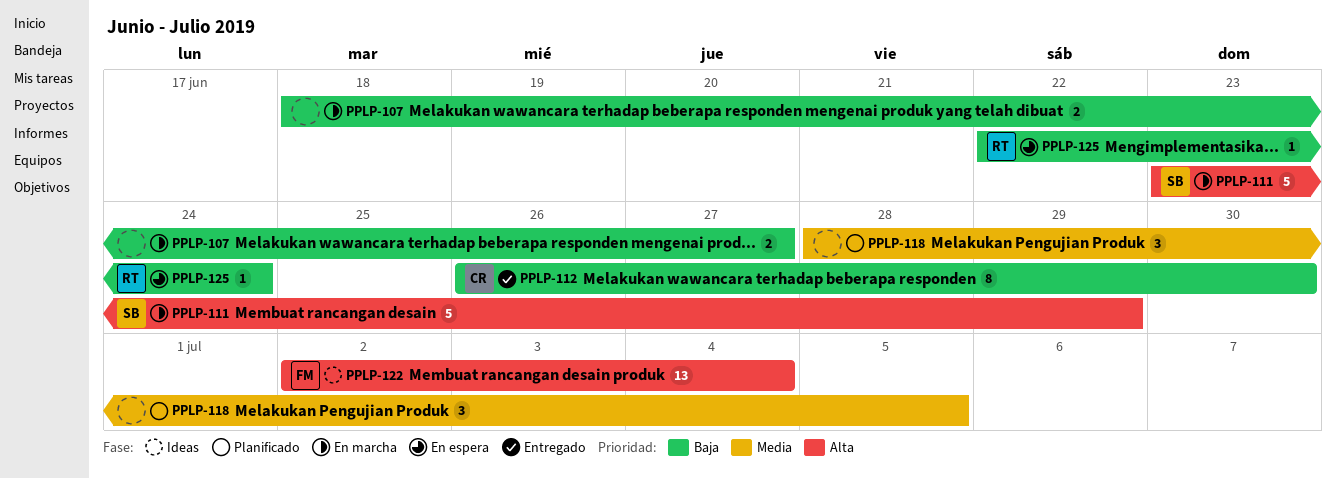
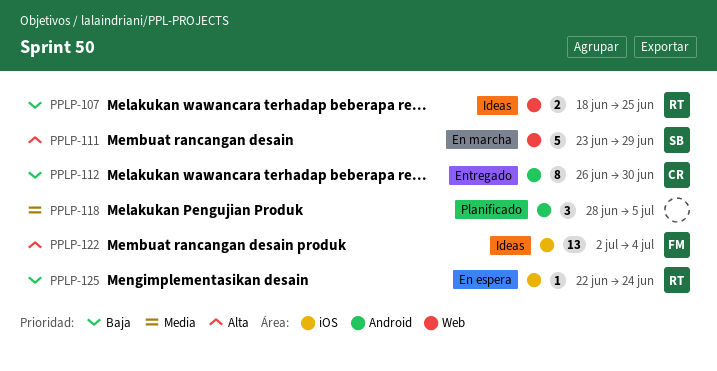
PPLP-107, status: En marcha -> Ideas
PPLP-107, owner: none -> RT
PPLP-107, due: Jun 27 -> Jun 25

